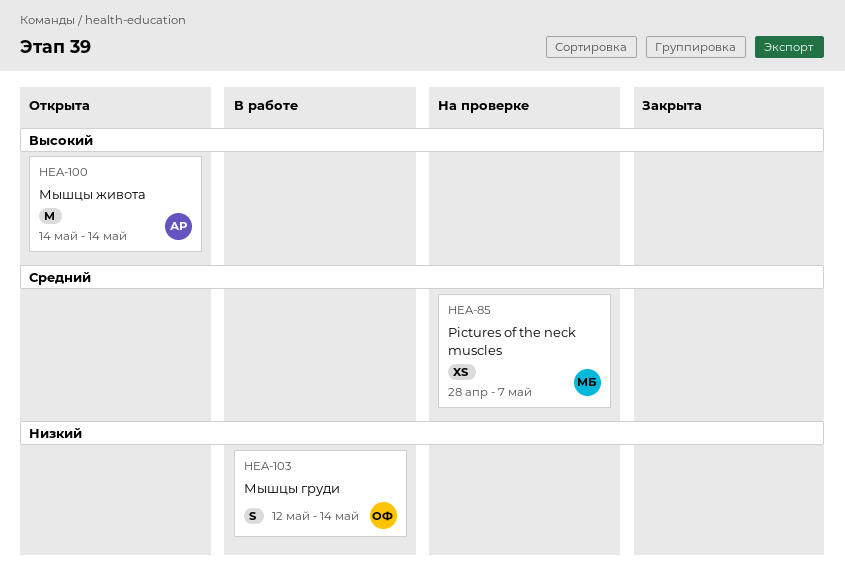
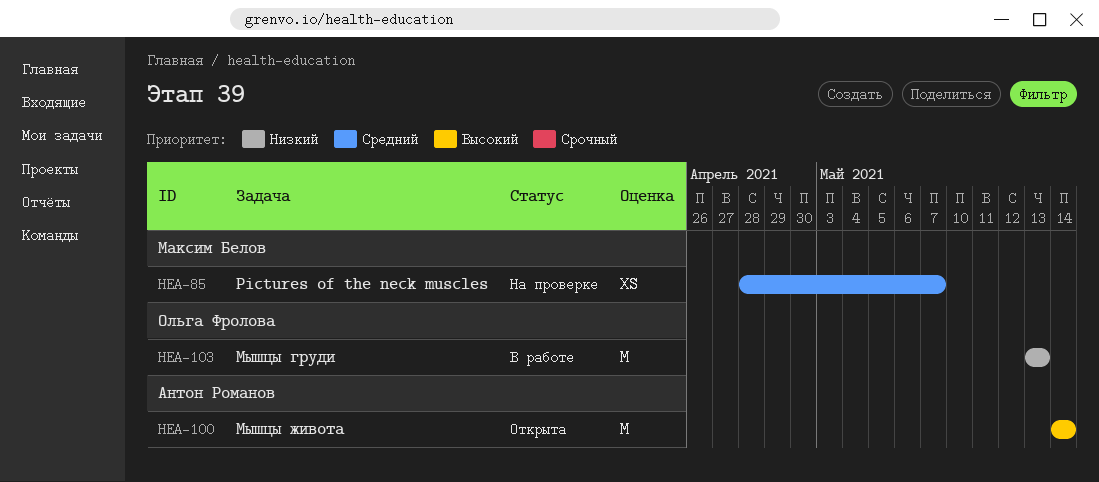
HEA-103, estimate: S -> M
HEA-103, start: May 12 -> May 13
HEA-103, due: May 14 -> May 13

